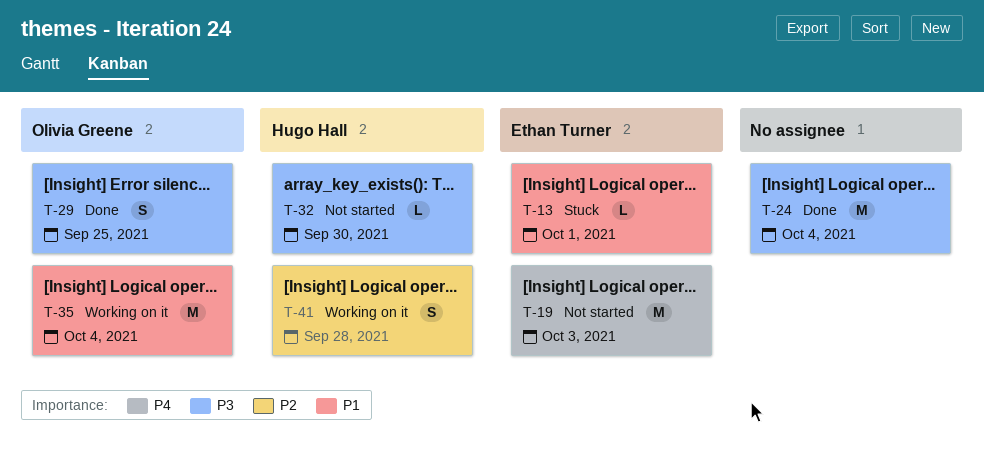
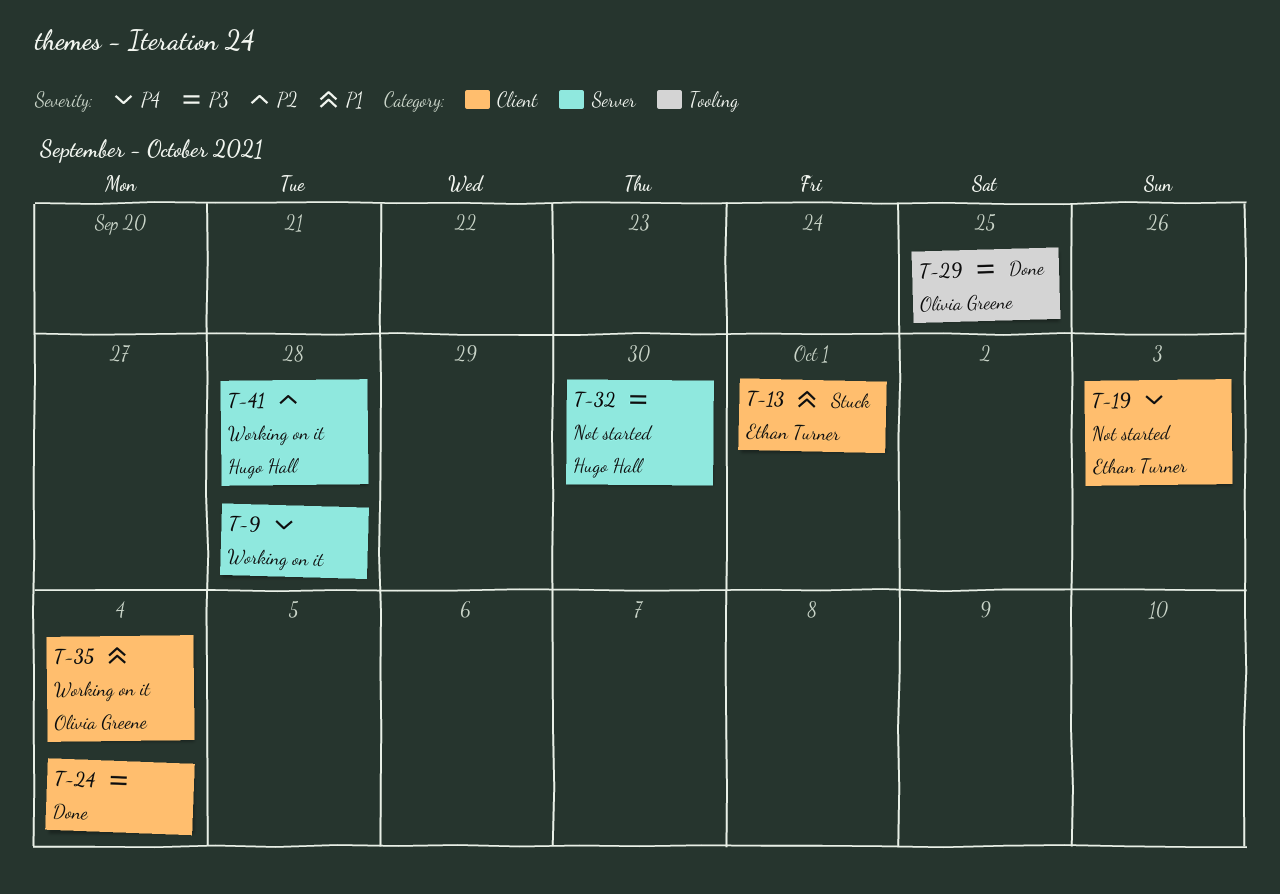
T-9: none -> present

